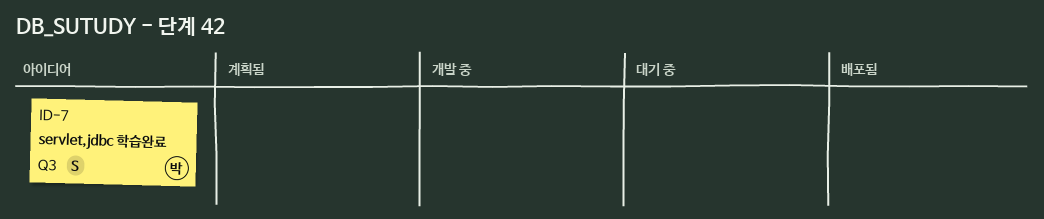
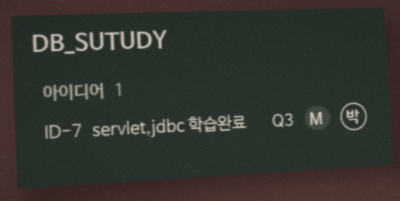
ID-7, estimate: S -> M

